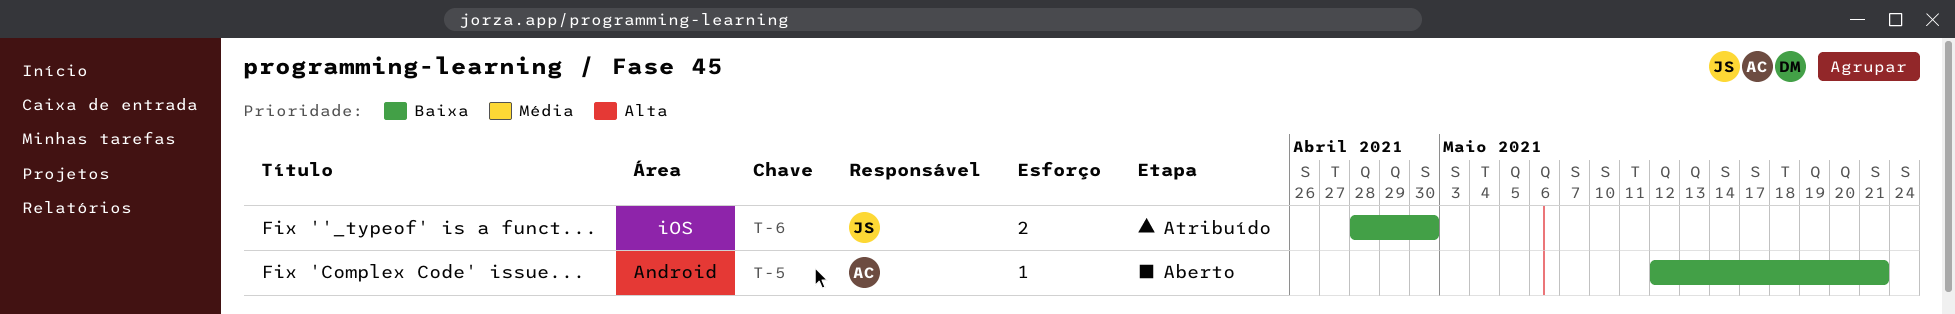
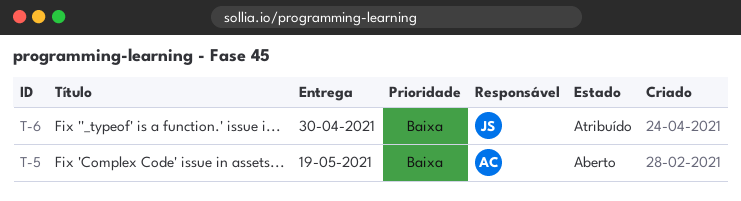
T-5, due: May 21 -> May 19

